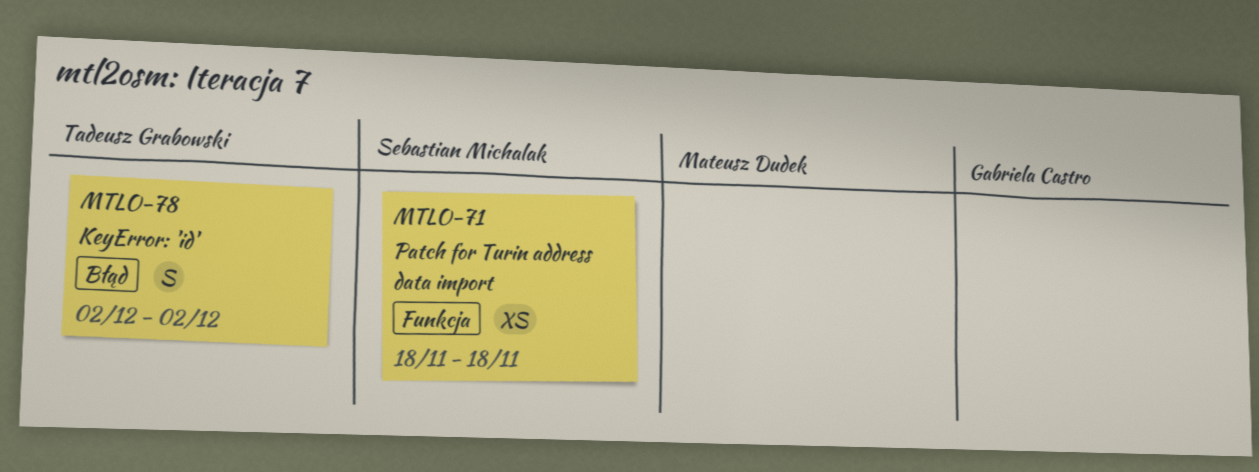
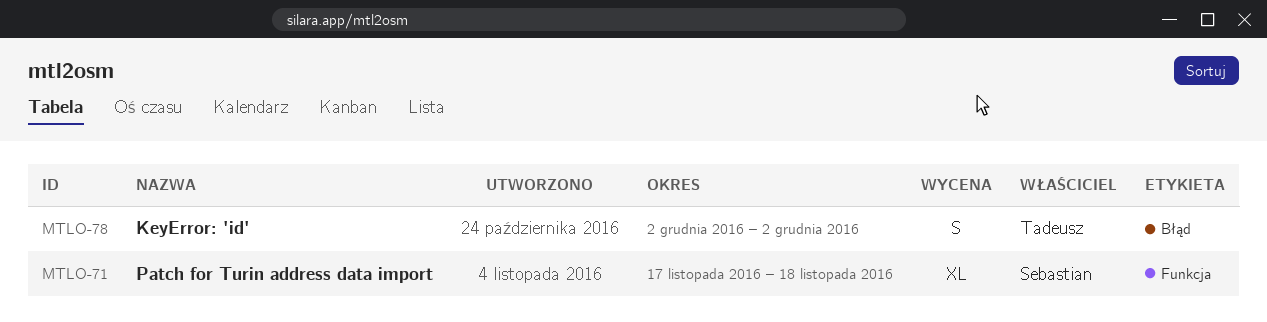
MTLO-71, estimate: XS -> XL
MTLO-71, start: Nov 18 -> Nov 17

